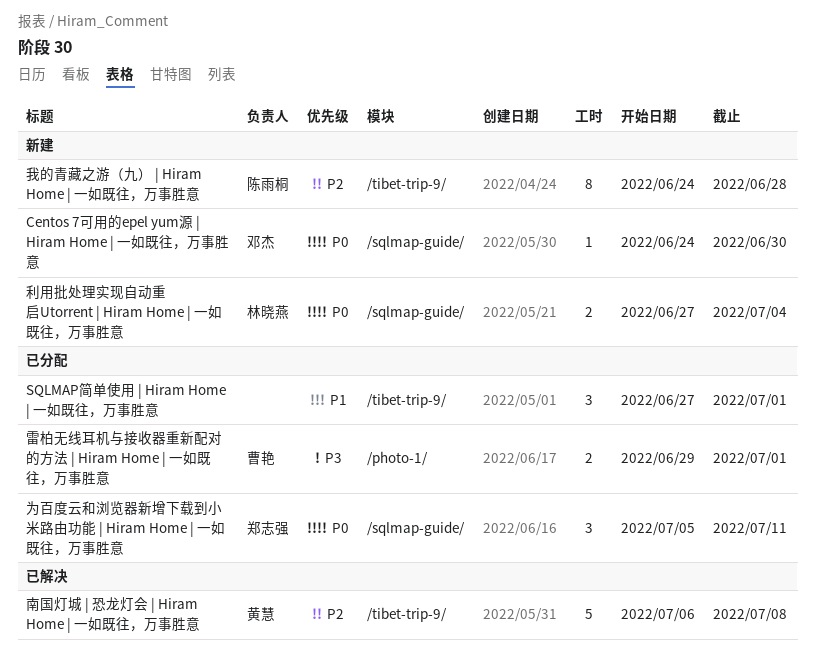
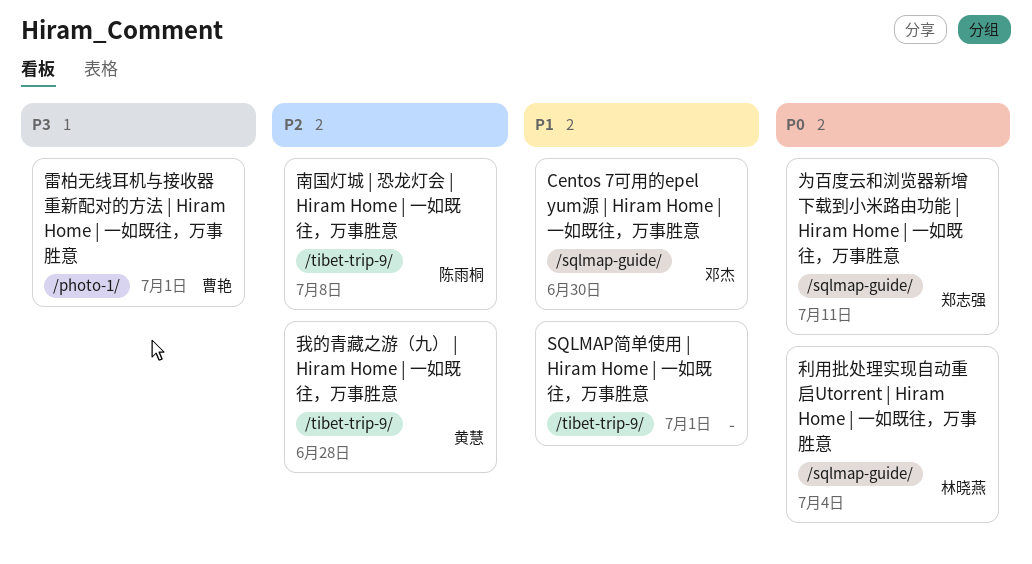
Centos 7可用的epel yum源 | Hiram Home | 一如既往，万事胜意, priority: P0 -> P1
南国灯城 | 恐龙灯会 | Hiram Home | 一如既往，万事胜意, owner: 黄慧 -> 陈雨桐
我的青藏之游（九） | Hiram Home | 一如既往，万事胜意, owner: 陈雨桐 -> 黄慧

